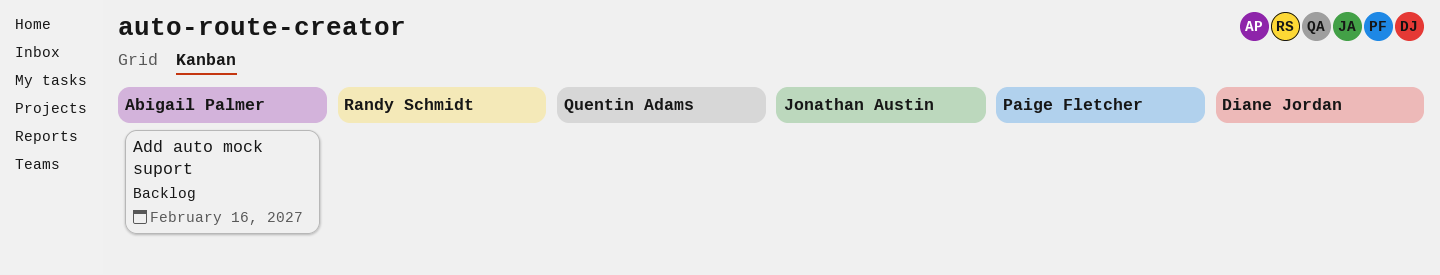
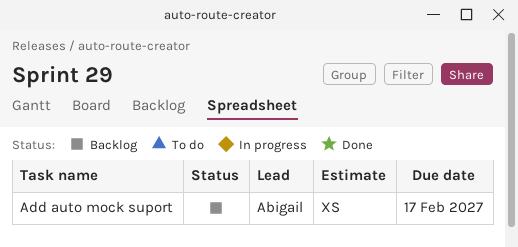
Add auto mock suport, due: Feb 16 -> Feb 17

